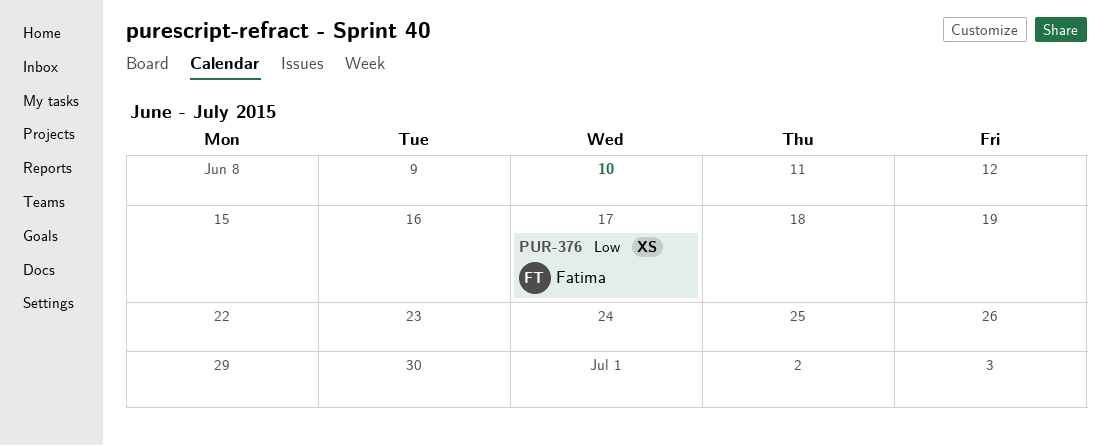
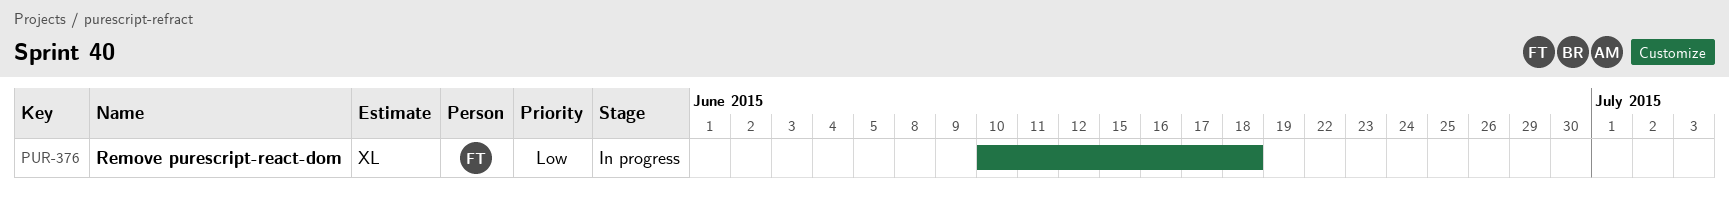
PUR-376, estimate: XS -> XL
PUR-376, due: Jun 17 -> Jun 18

